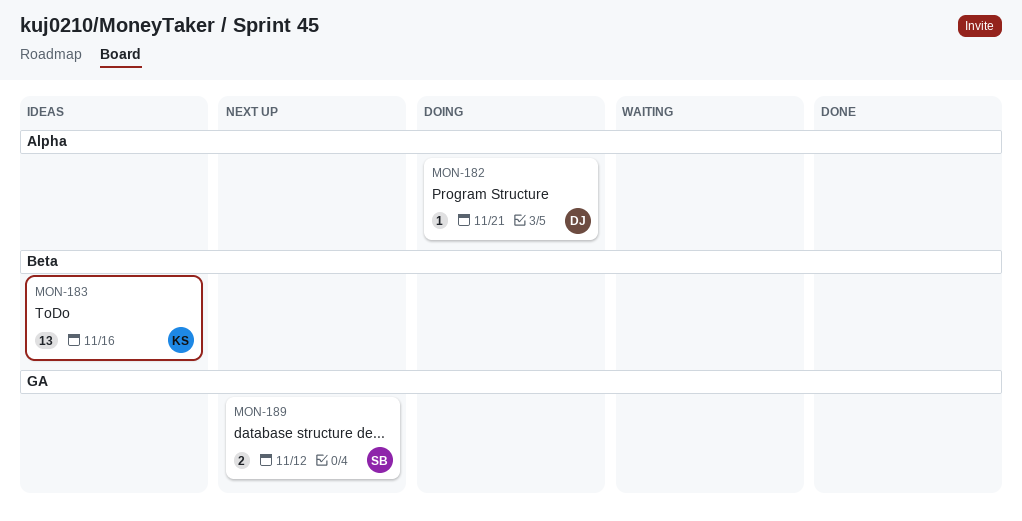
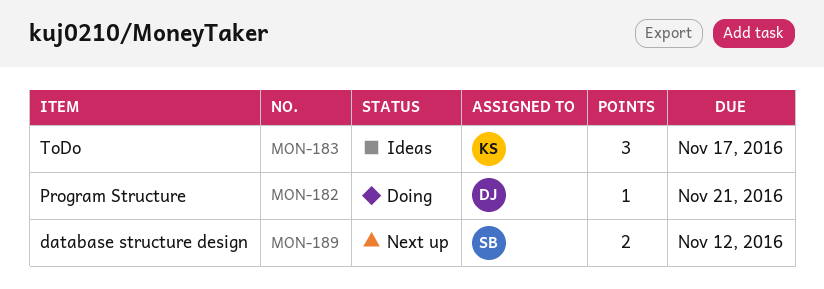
MON-183, estimate: 13 -> 3
MON-183, due: Nov 16 -> Nov 17

